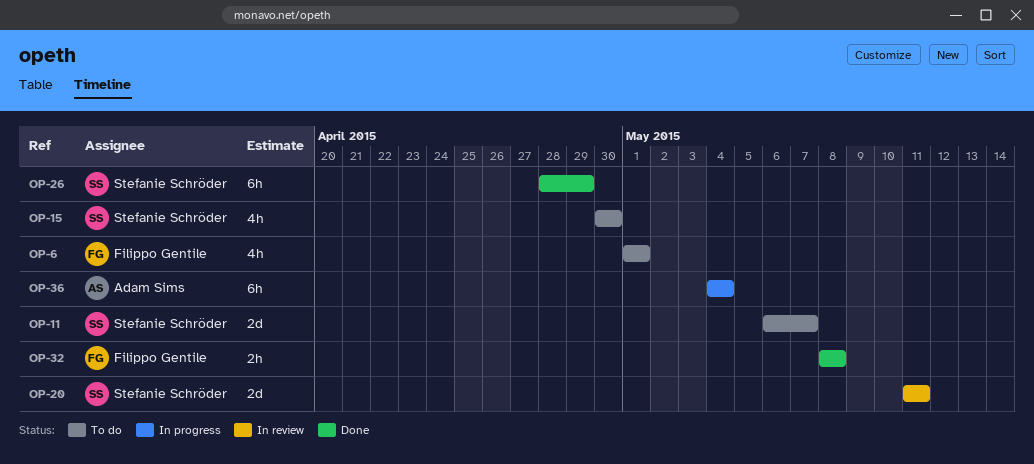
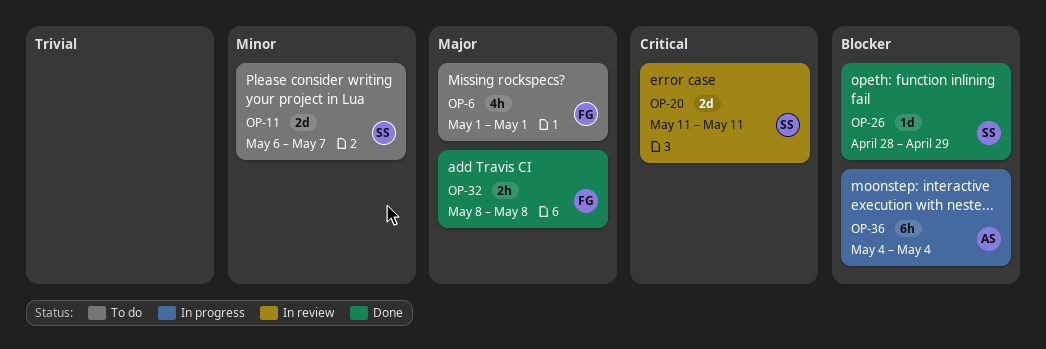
OP-15: present -> none
OP-26, estimate: 6h -> 1d

